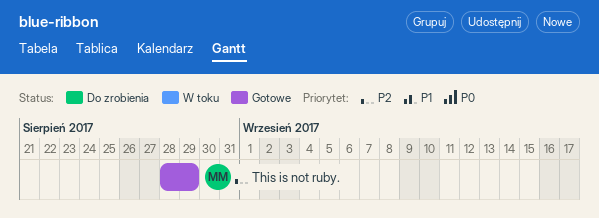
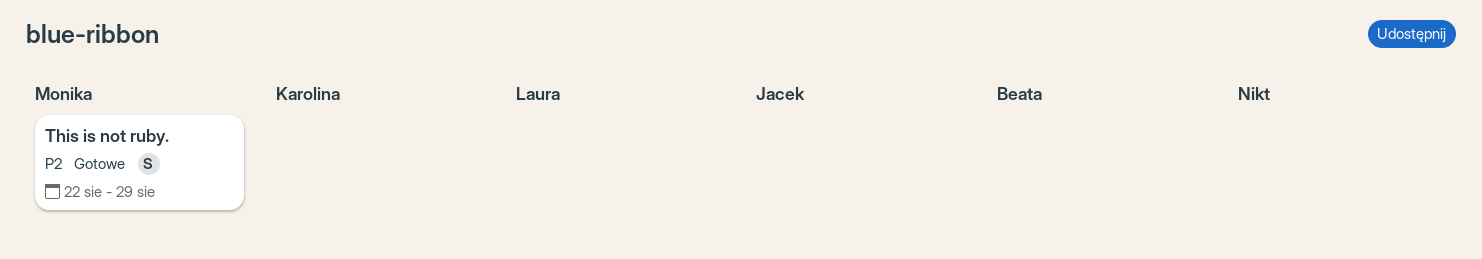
This is not ruby., start: Aug 28 -> Aug 22

